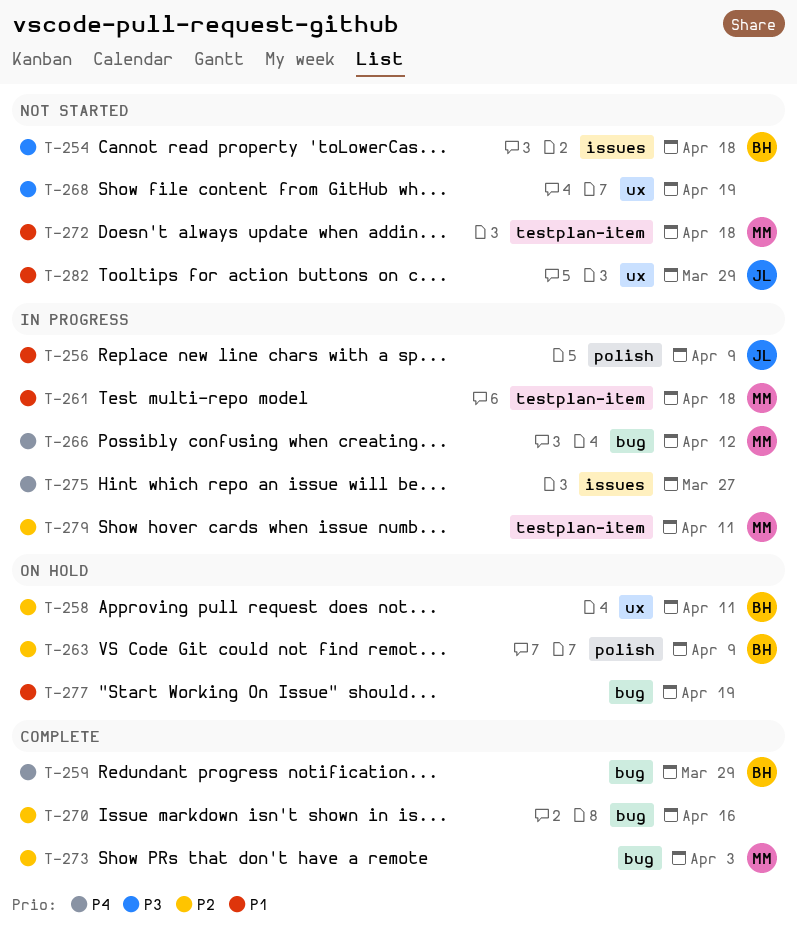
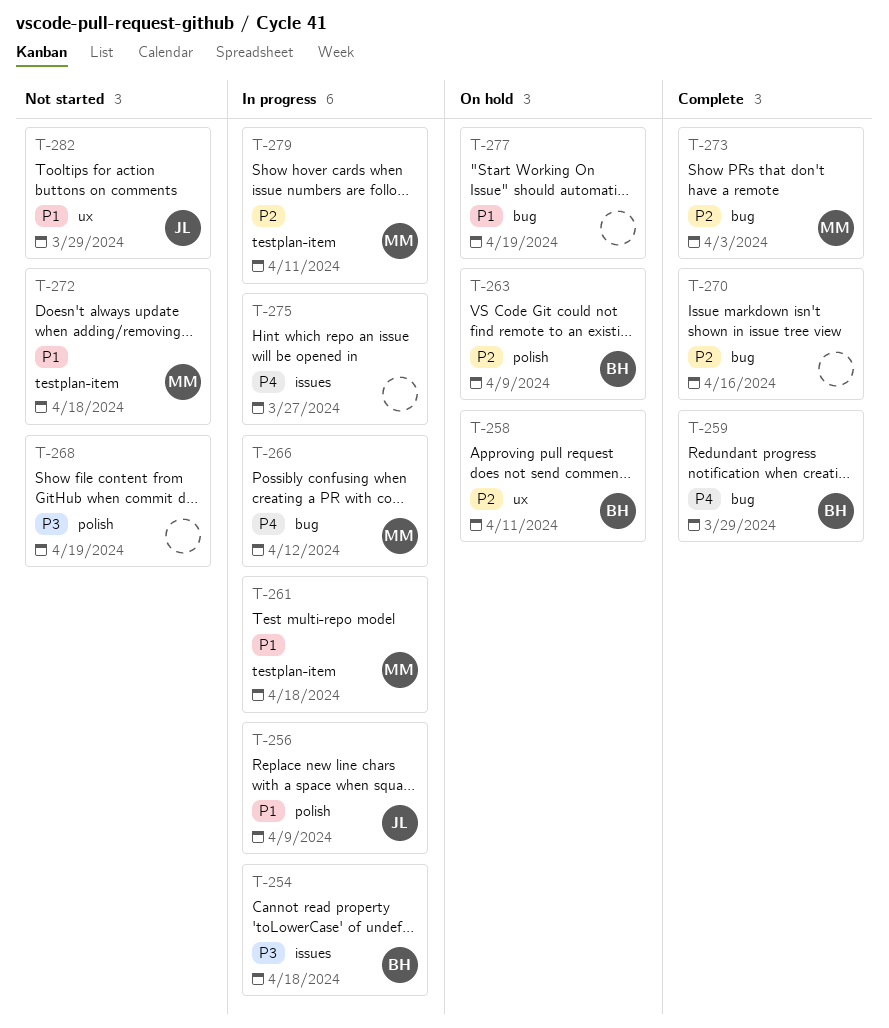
T-254, status: Not started -> In progress
T-268, label: ux -> polish

